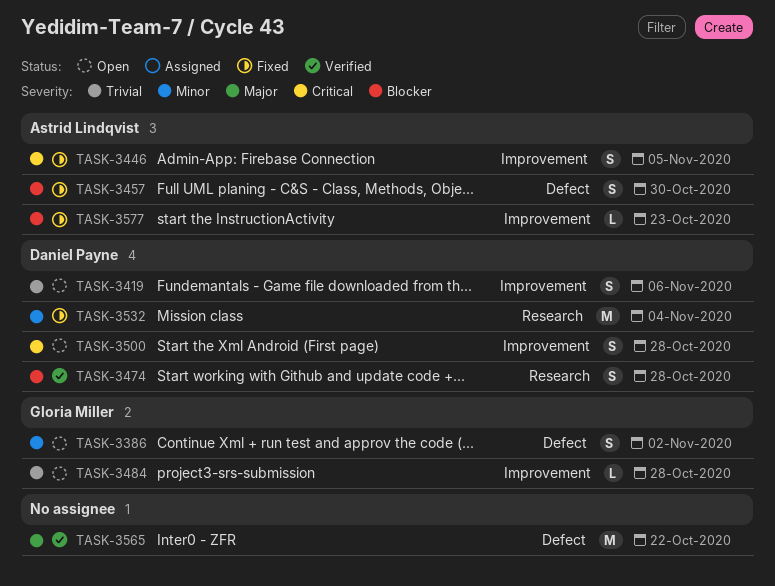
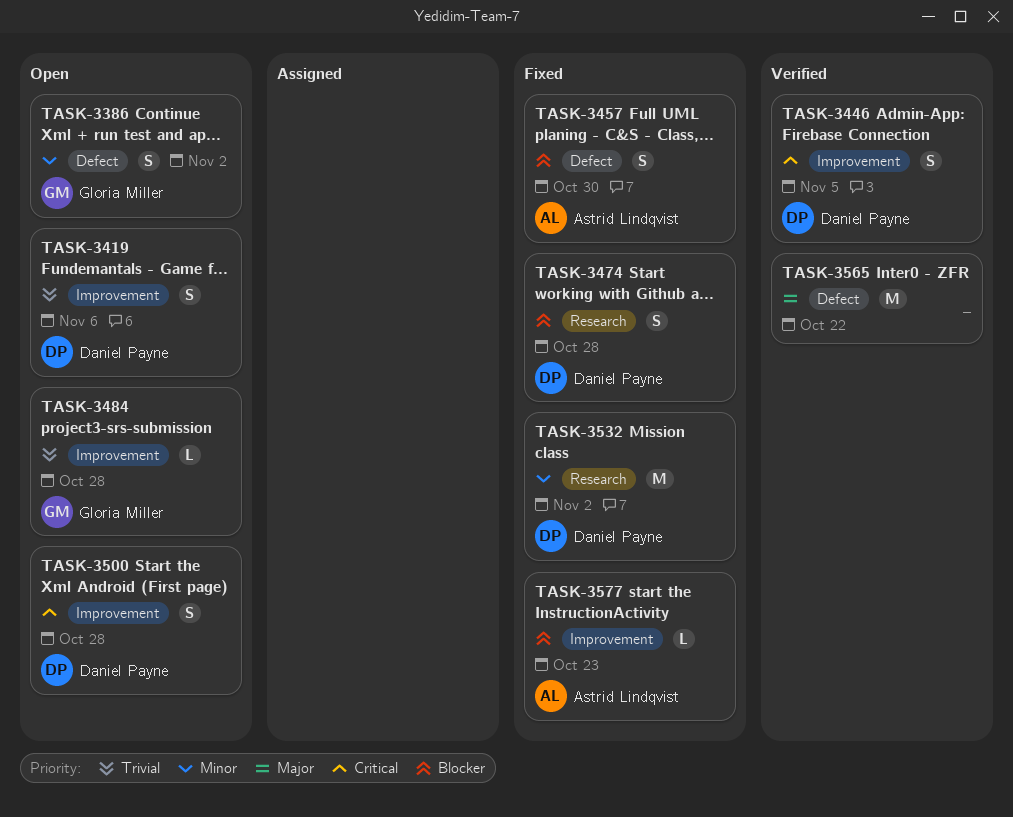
TASK-3446, status: Fixed -> Verified
TASK-3446, owner: Astrid Lindqvist -> Daniel Payne
TASK-3474, status: Verified -> Fixed
TASK-3532, due: Nov 4 -> Nov 2

